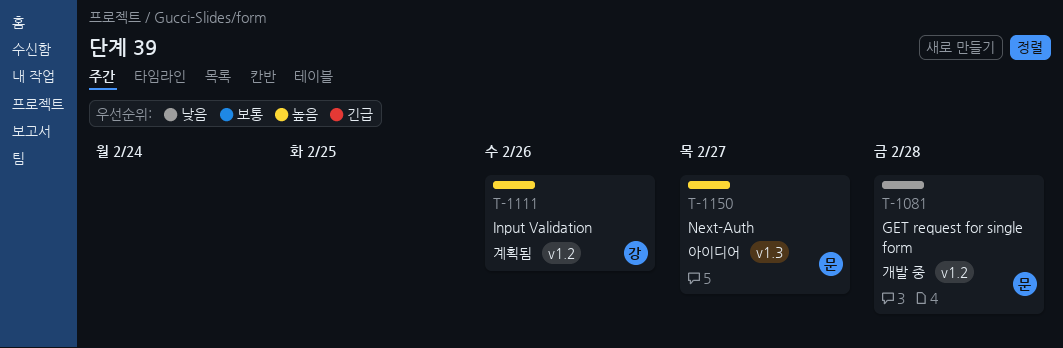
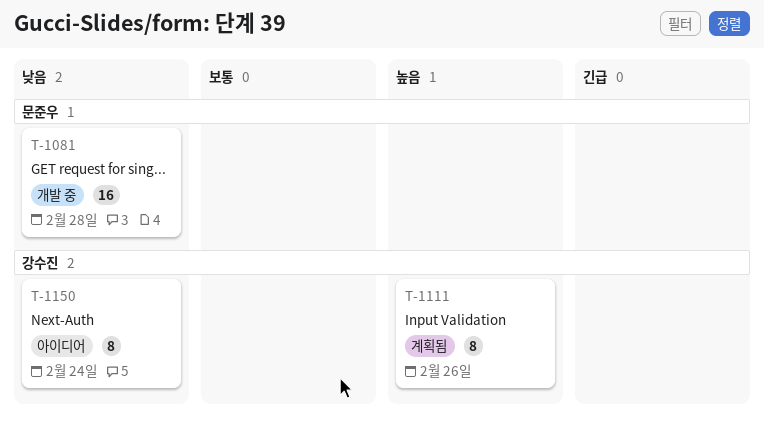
T-1150, owner: 문준우 -> 강수진
T-1150, priority: 높음 -> 낮음
T-1150, due: Feb 27 -> Feb 24

